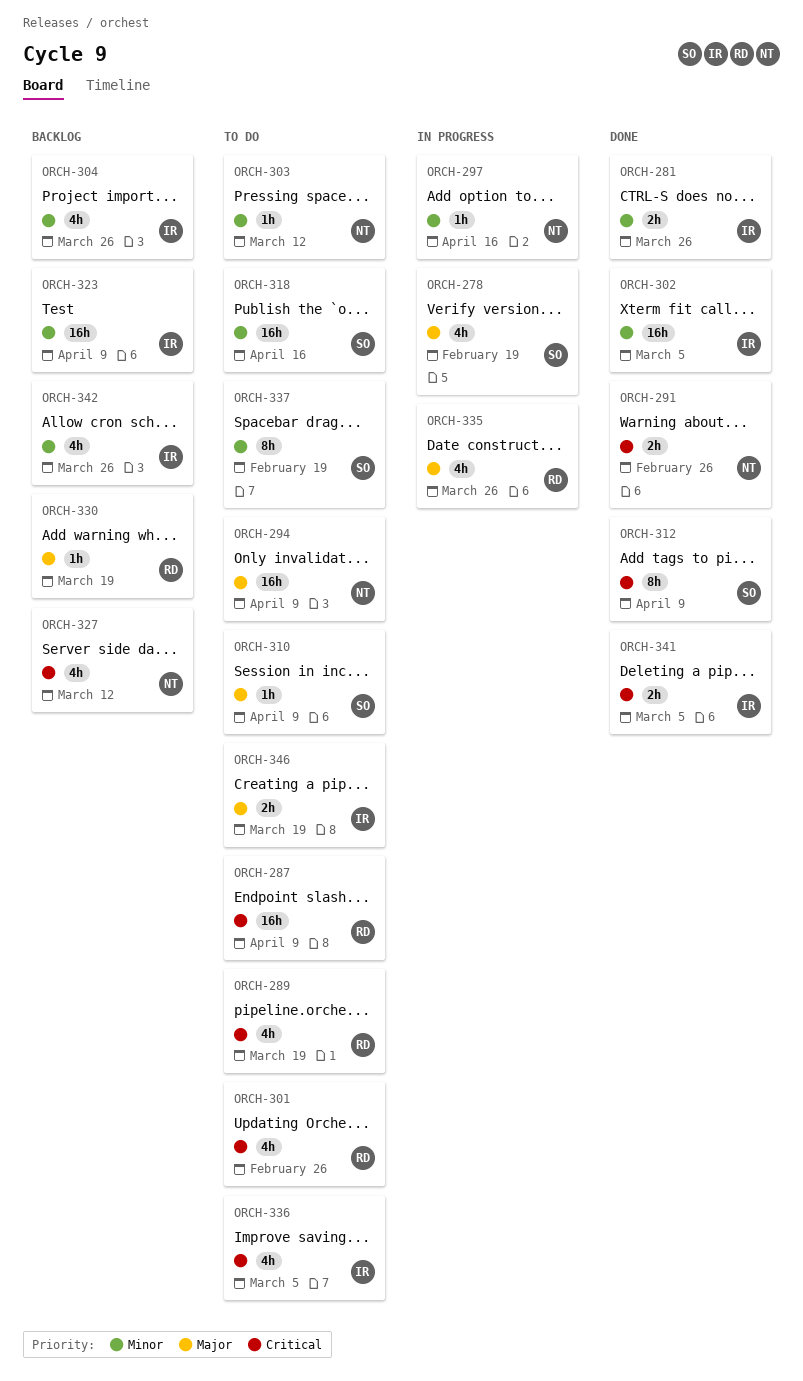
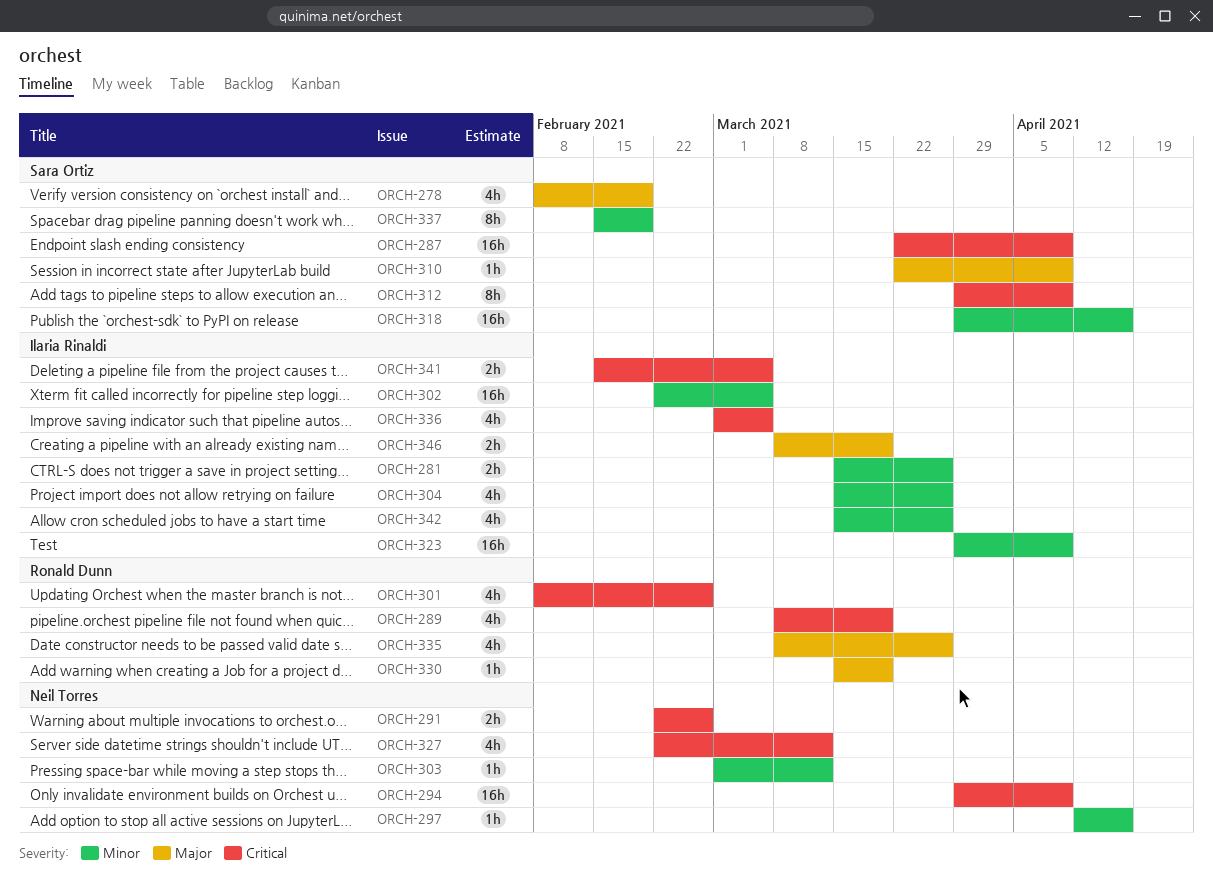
ORCH-287, owner: Ronald Dunn -> Sara Ortiz
ORCH-294, priority: Major -> Critical

